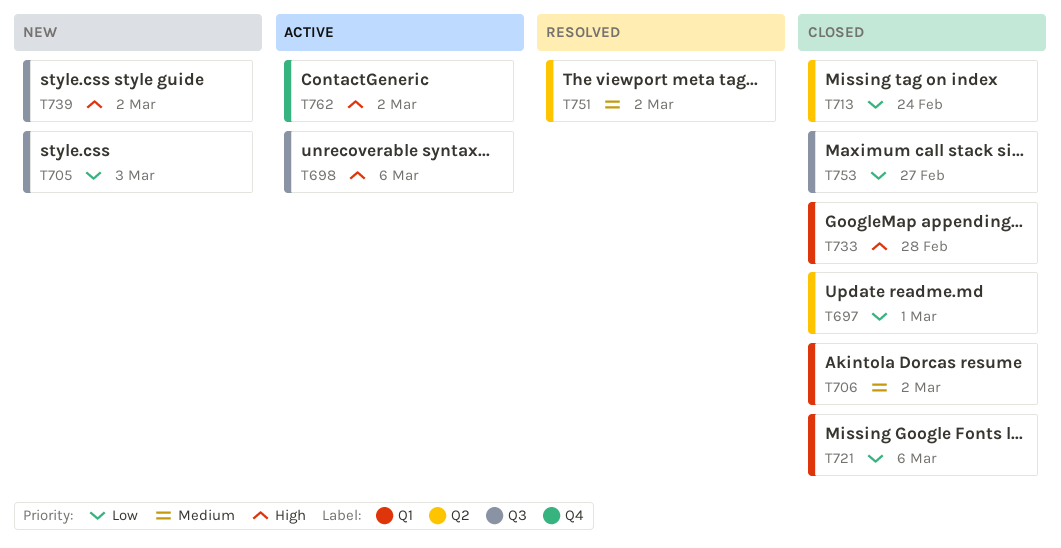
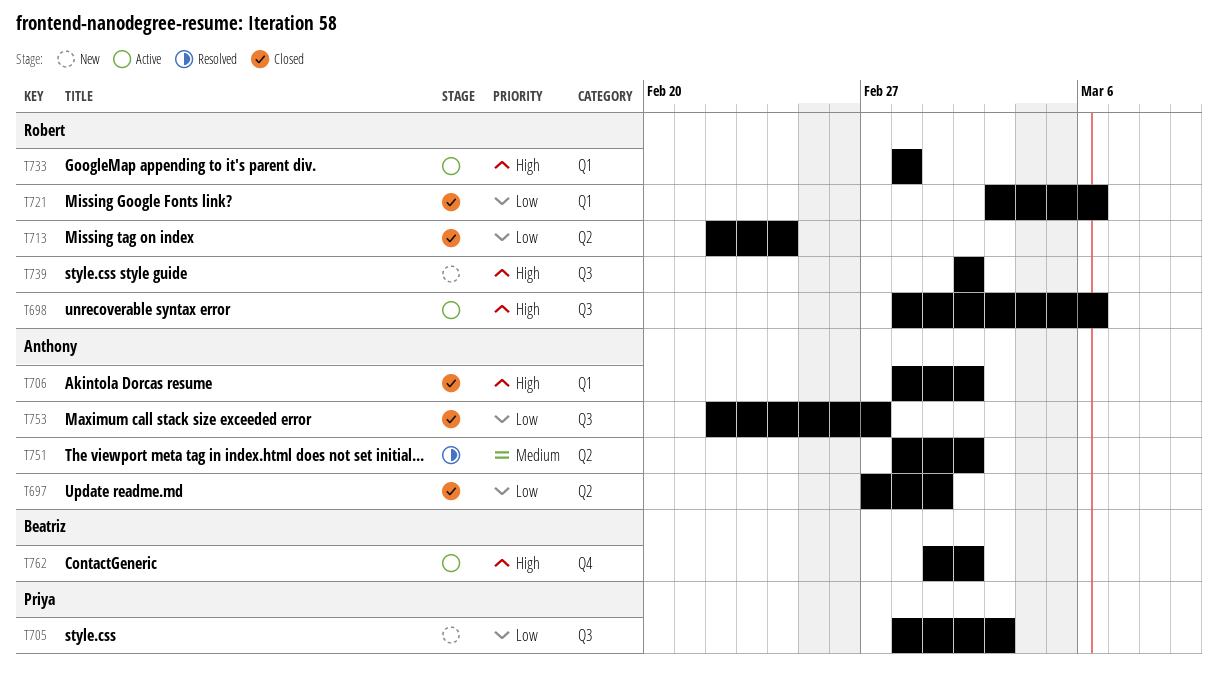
T706, priority: Medium -> High
T733, status: Closed -> Active

